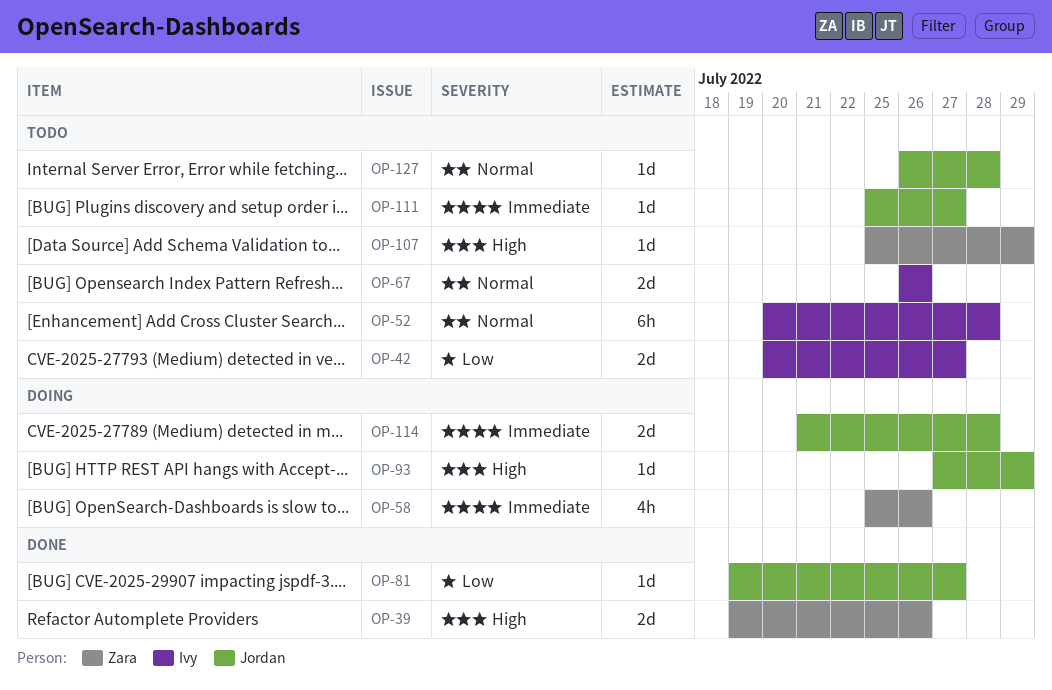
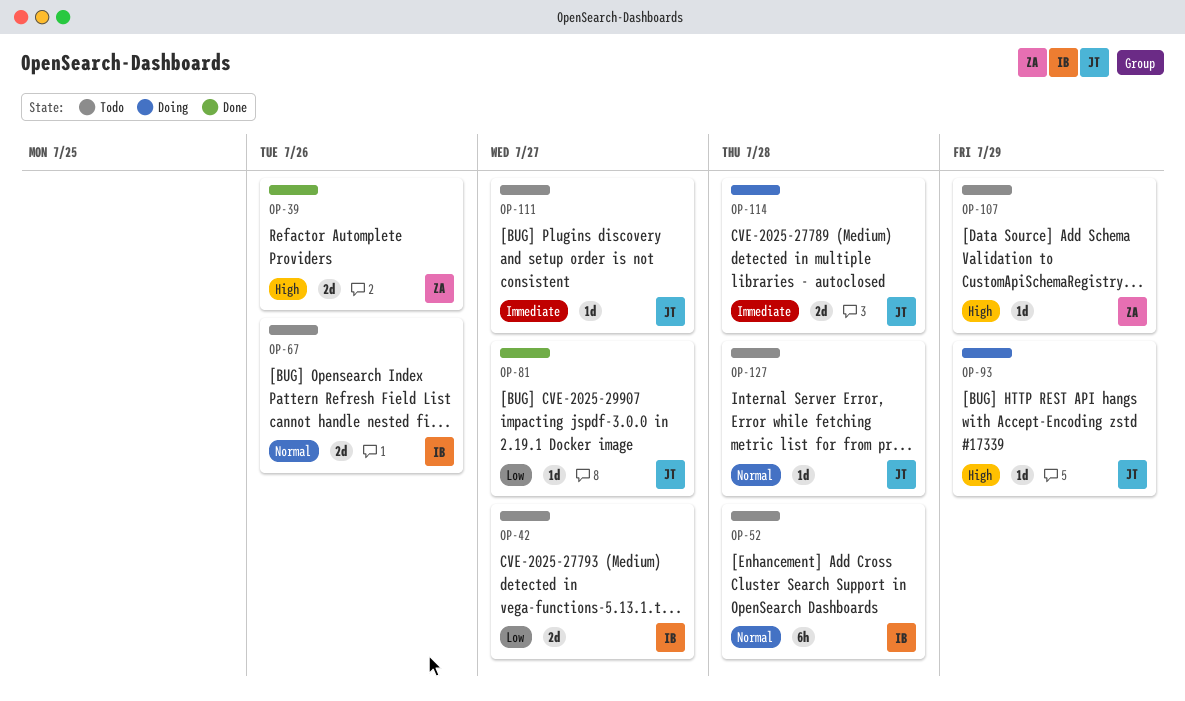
OP-58: present -> none

